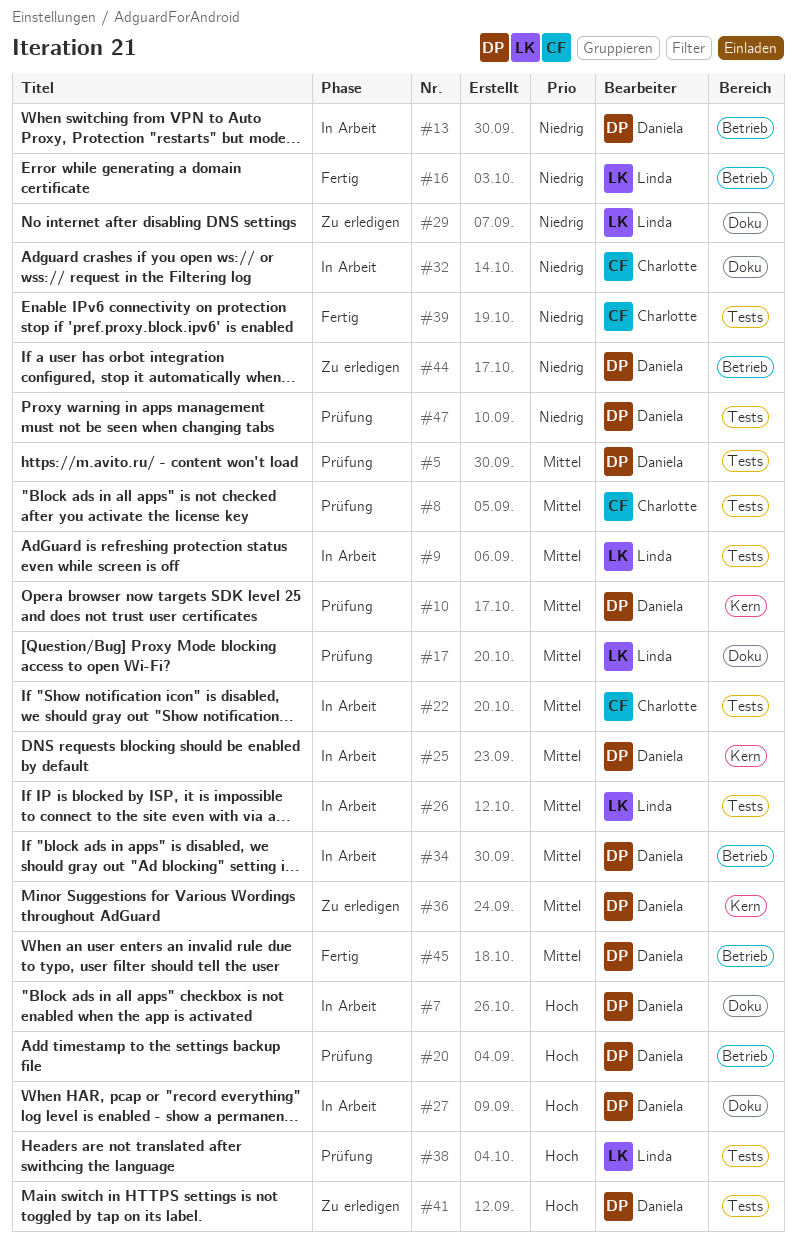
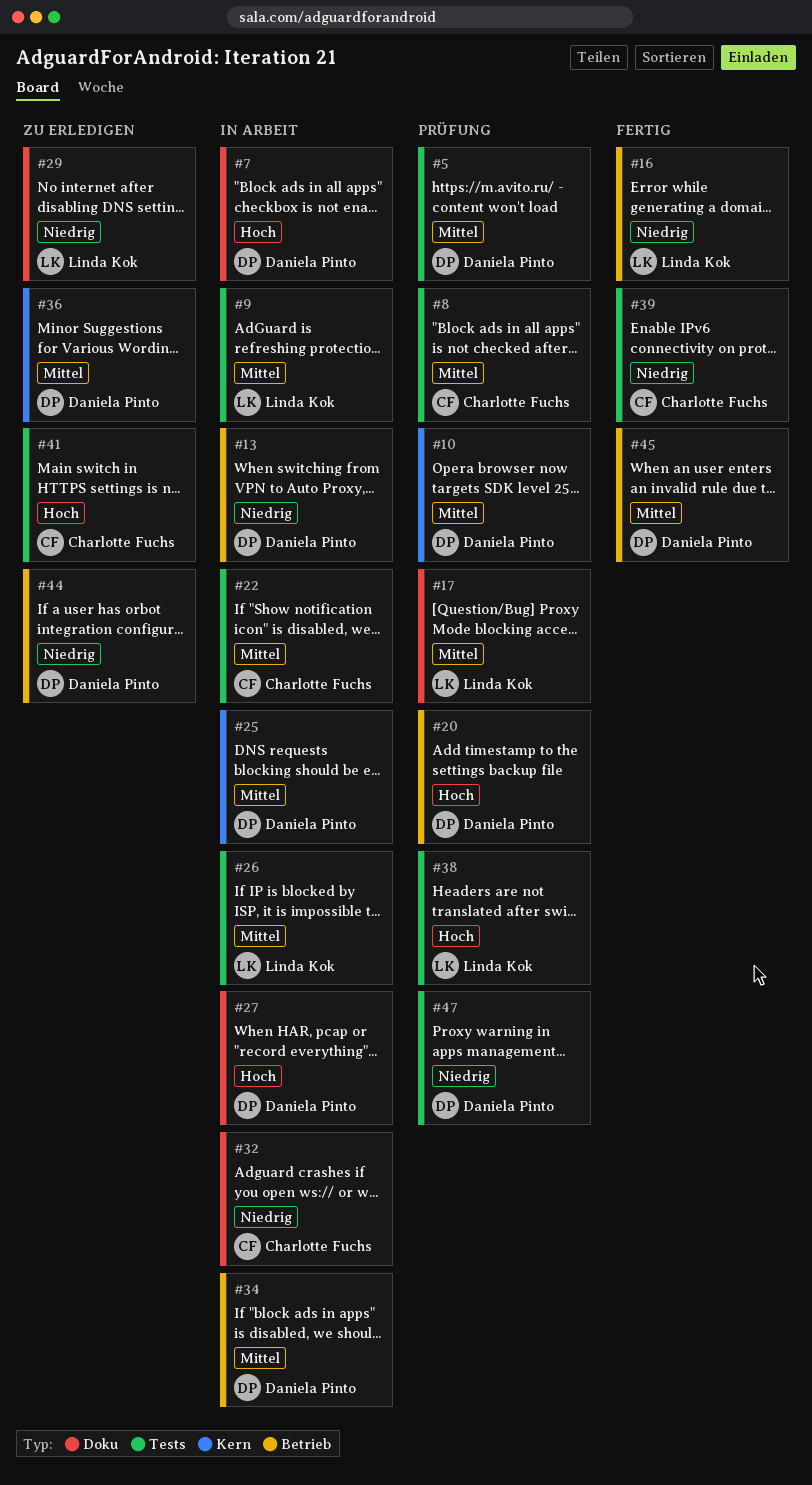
#41, owner: Daniela Pinto -> Charlotte Fuchs

